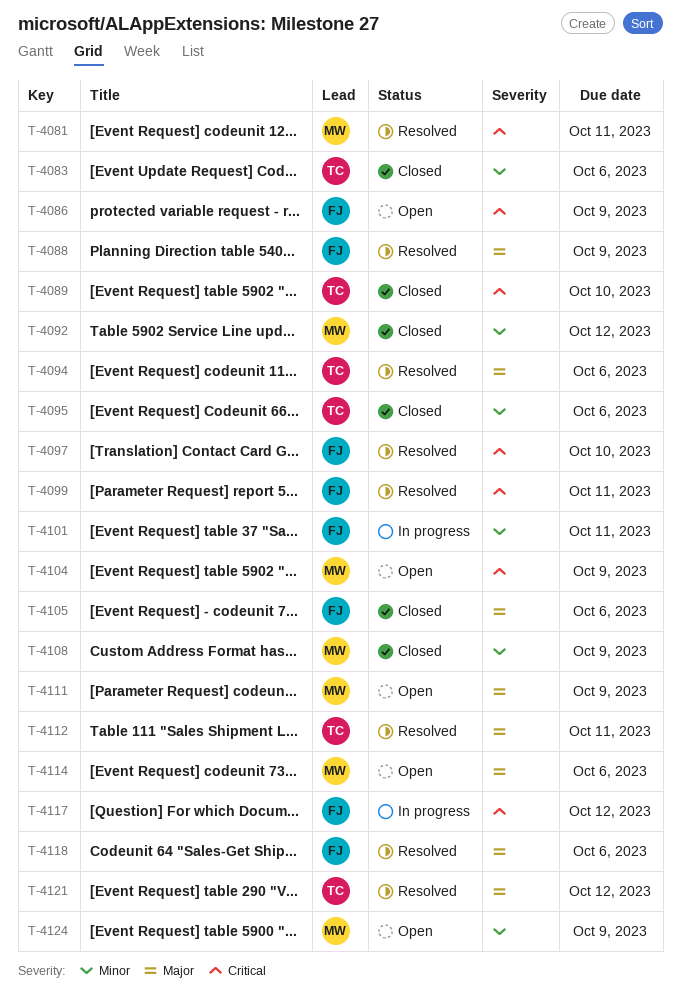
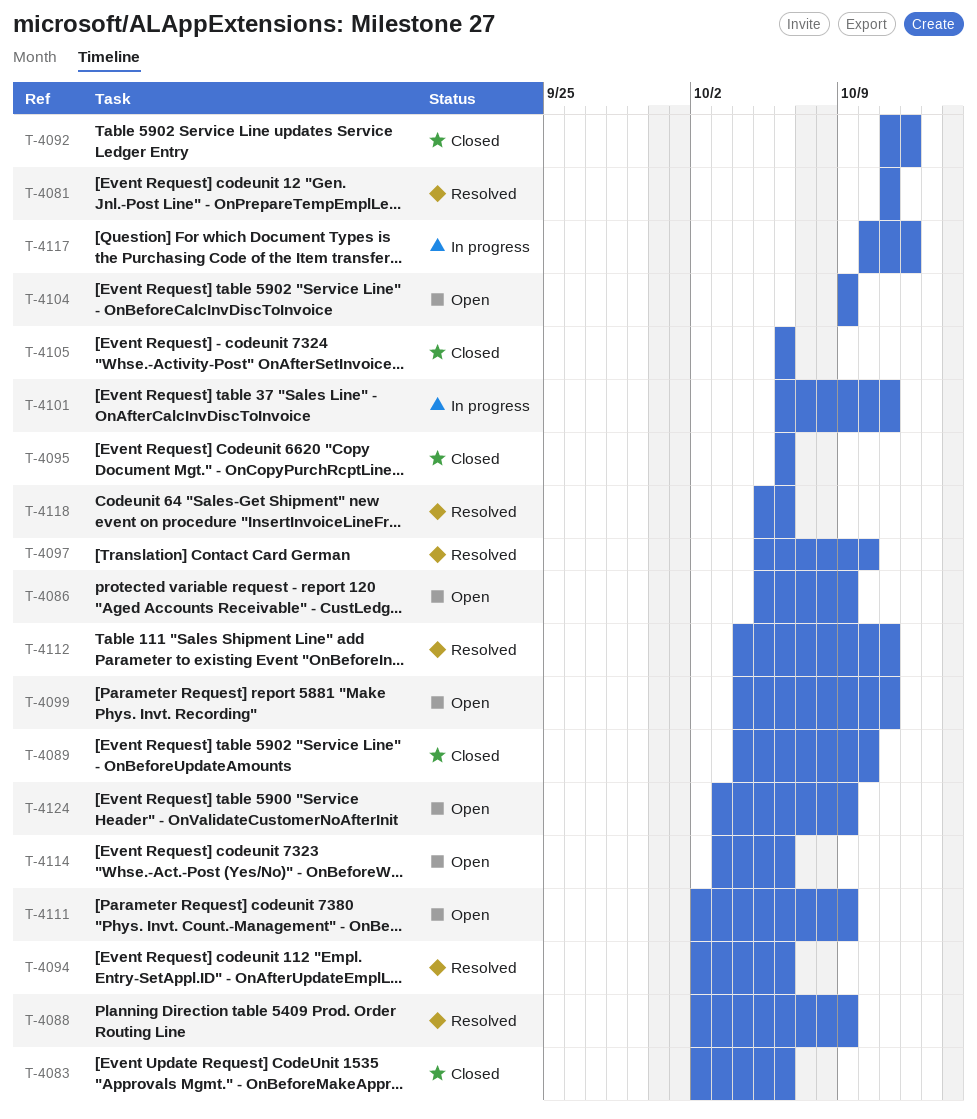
T-4099, status: Resolved -> Open
T-4108: present -> none
T-4121: present -> none

